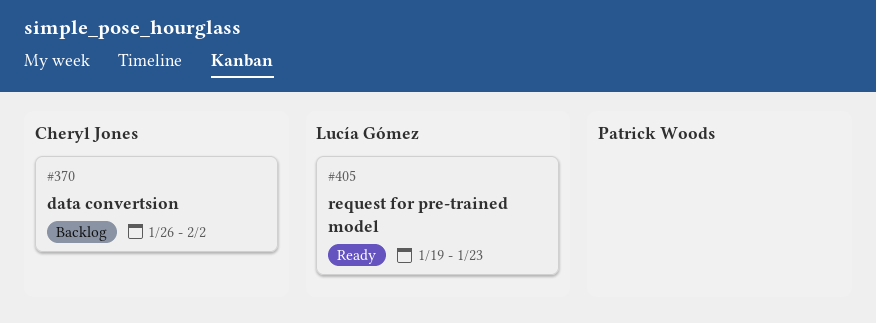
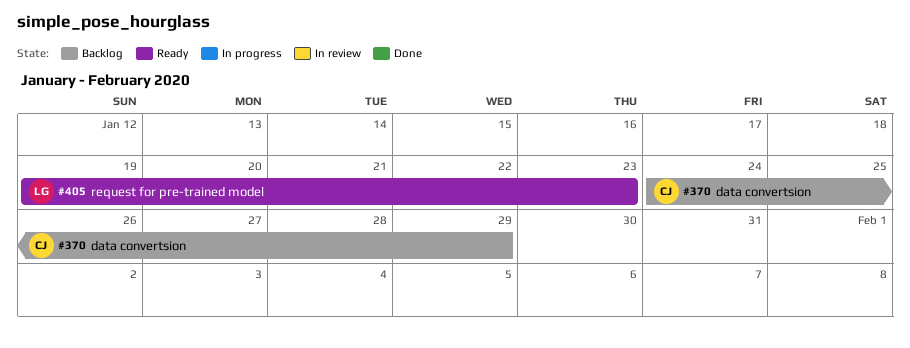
#370, start: Jan 26 -> Jan 24
#370, due: Feb 2 -> Jan 29

